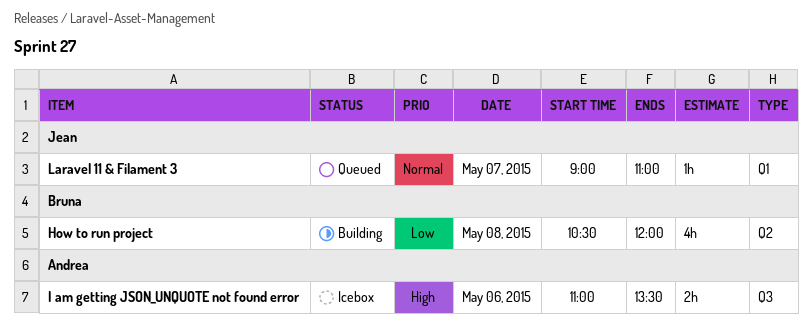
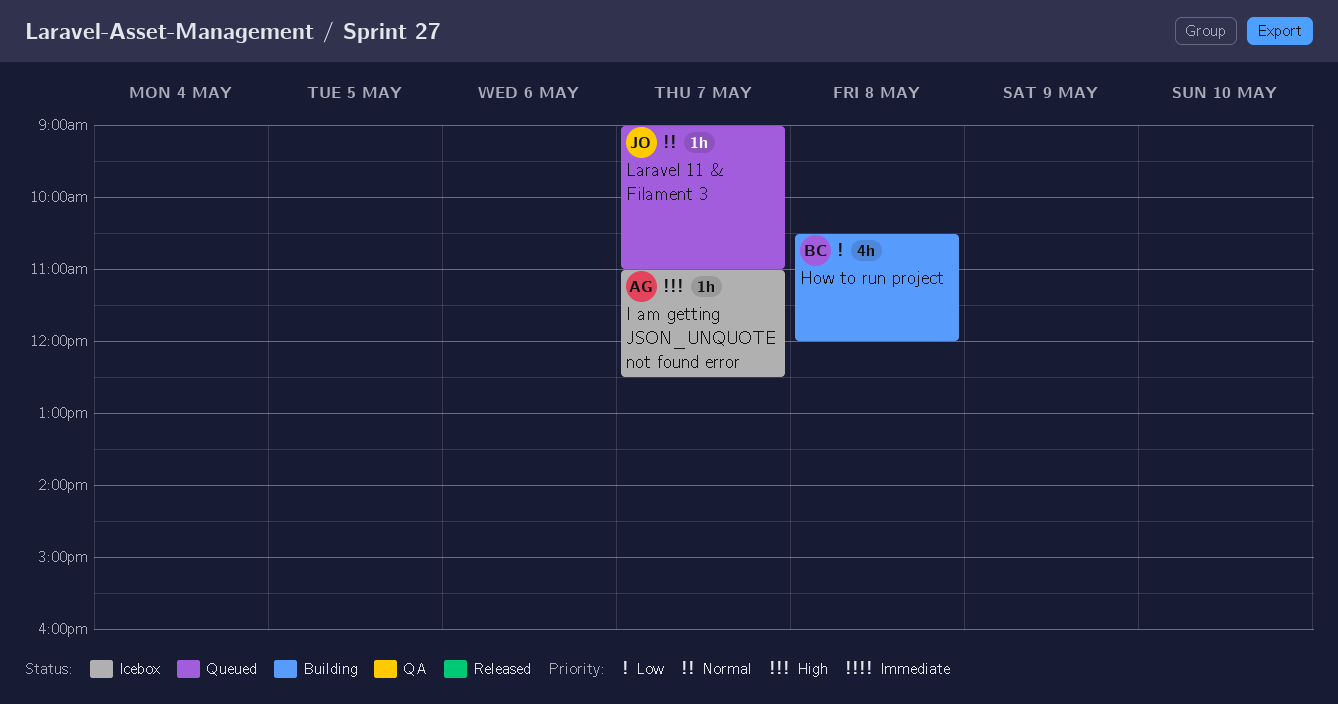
I am getting JSON_UNQUOTE not found error, estimate: 2h -> 1h
I am getting JSON_UNQUOTE not found error, day: May 6 -> May 7
I am getting JSON_UNQUOTE not found error, ends: 13:30 -> 12:30

